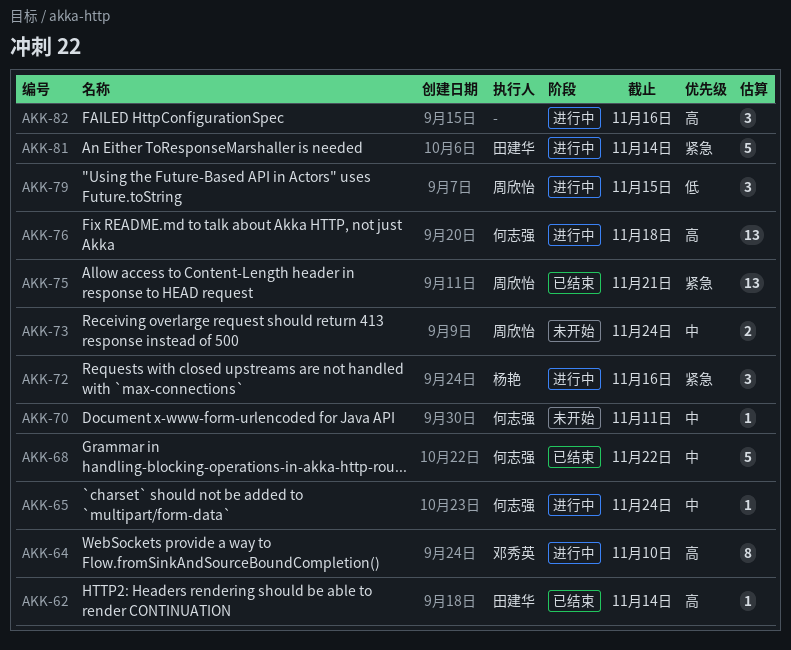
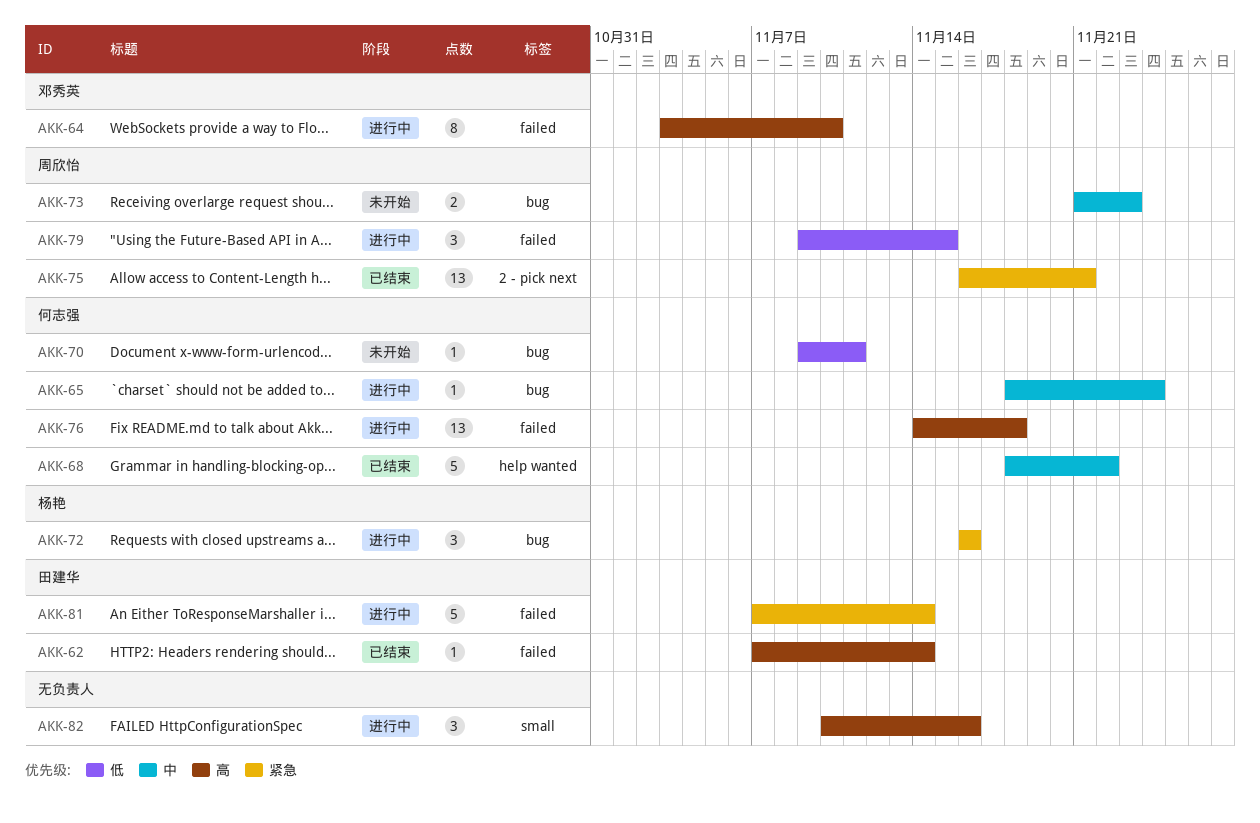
AKK-70, priority: 中 -> 低
AKK-73, due: Nov 24 -> Nov 23

